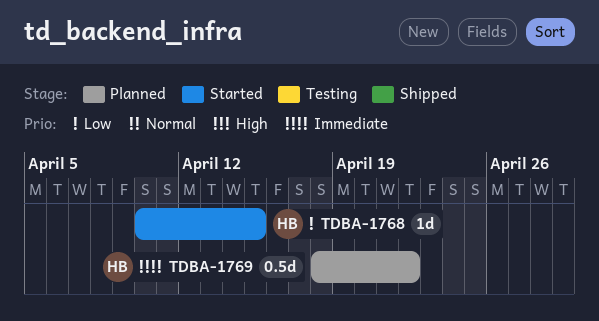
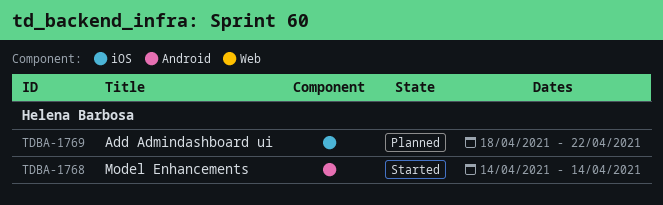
TDBA-1768, start: Apr 10 -> Apr 14
TDBA-1768, due: Apr 15 -> Apr 14

